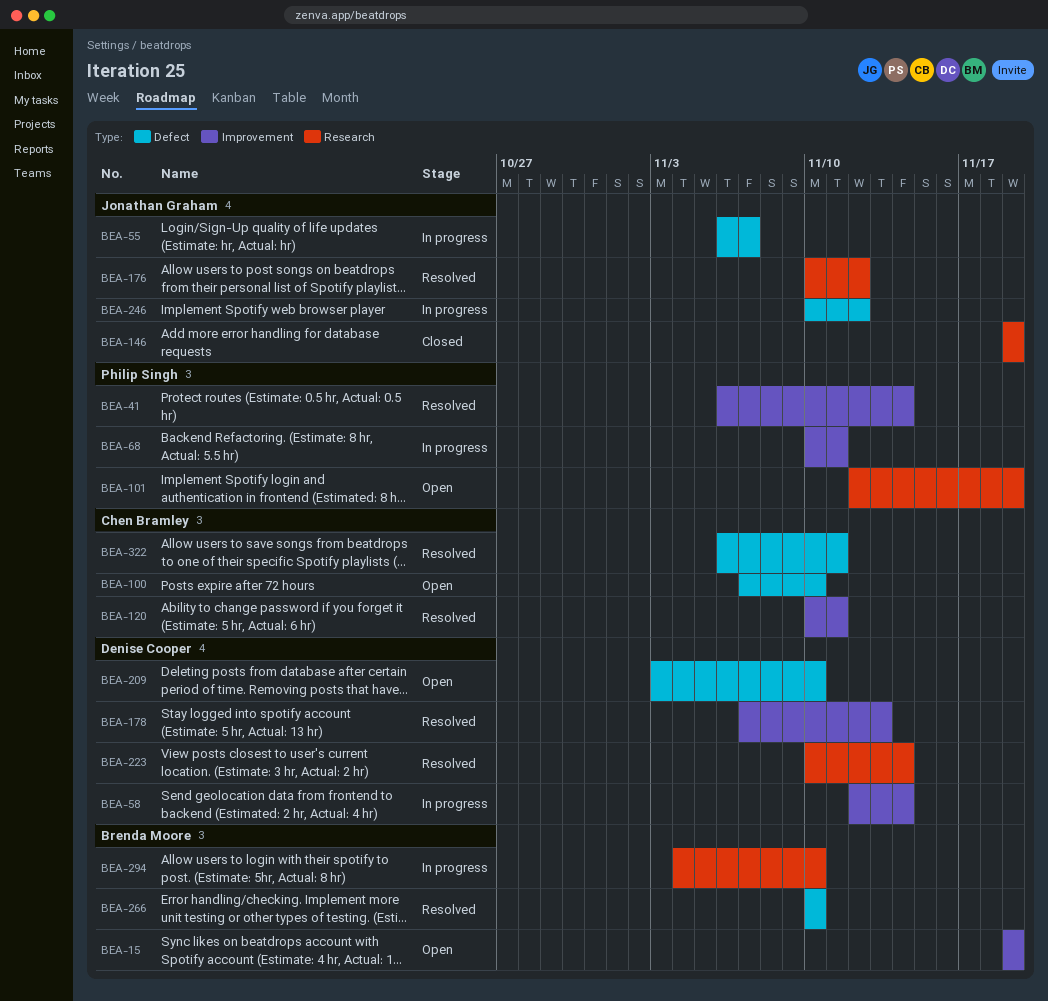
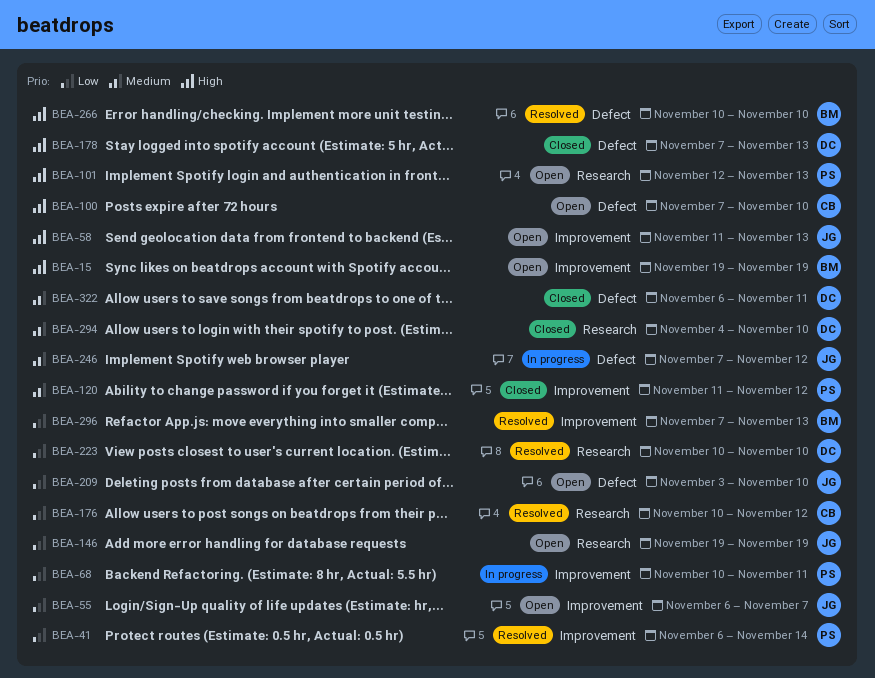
BEA-55, status: In progress -> Open
BEA-55, label: Defect -> Improvement
BEA-58, status: In progress -> Open
BEA-58, owner: Denise Cooper -> Jonathan Graham
BEA-58, start: Nov 12 -> Nov 11
BEA-58, due: Nov 14 -> Nov 13
BEA-101, due: Nov 19 -> Nov 13
BEA-120, status: Resolved -> Closed
BEA-120, owner: Chen Bramley -> Philip Singh
BEA-120, start: Nov 10 -> Nov 11
BEA-120, due: Nov 11 -> Nov 12
BEA-146, status: Closed -> Open
BEA-176, owner: Jonathan Graham -> Chen Bramley
BEA-178, status: Resolved -> Closed
BEA-178, label: Improvement -> Defect
BEA-209, owner: Denise Cooper -> Jonathan Graham
BEA-223, due: Nov 14 -> Nov 10
BEA-246, start: Nov 10 -> Nov 7
BEA-294, status: In progress -> Closed
BEA-294, owner: Brenda Moore -> Denise Cooper
BEA-296: none -> present
BEA-322, status: Resolved -> Closed
BEA-322, owner: Chen Bramley -> Denise Cooper

